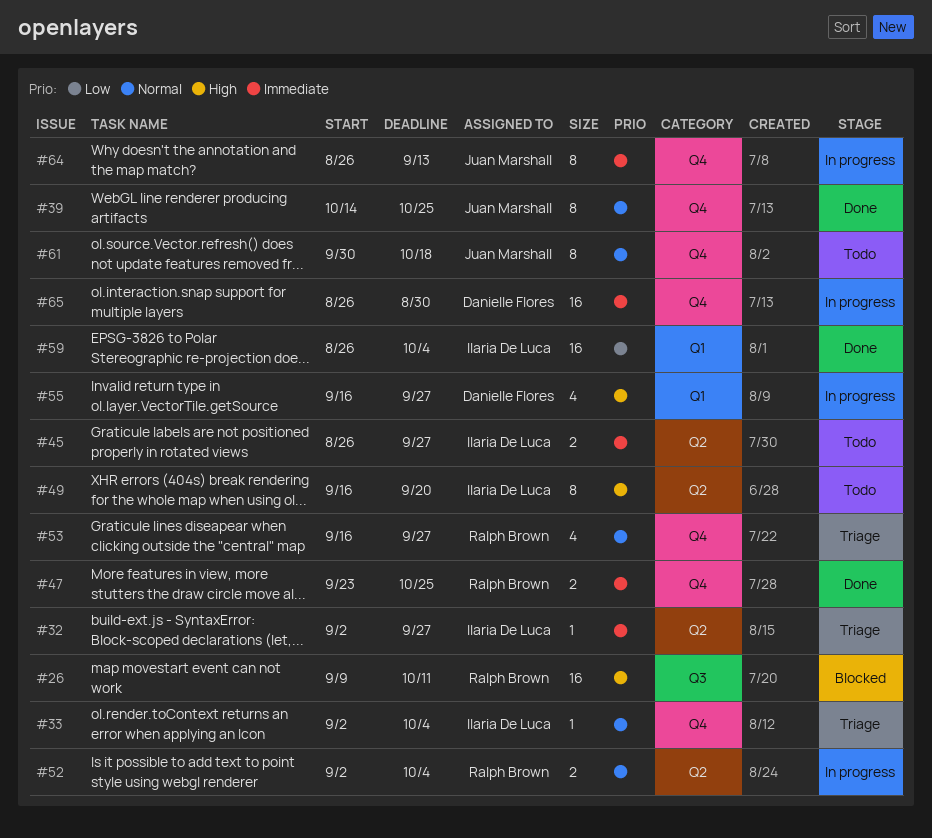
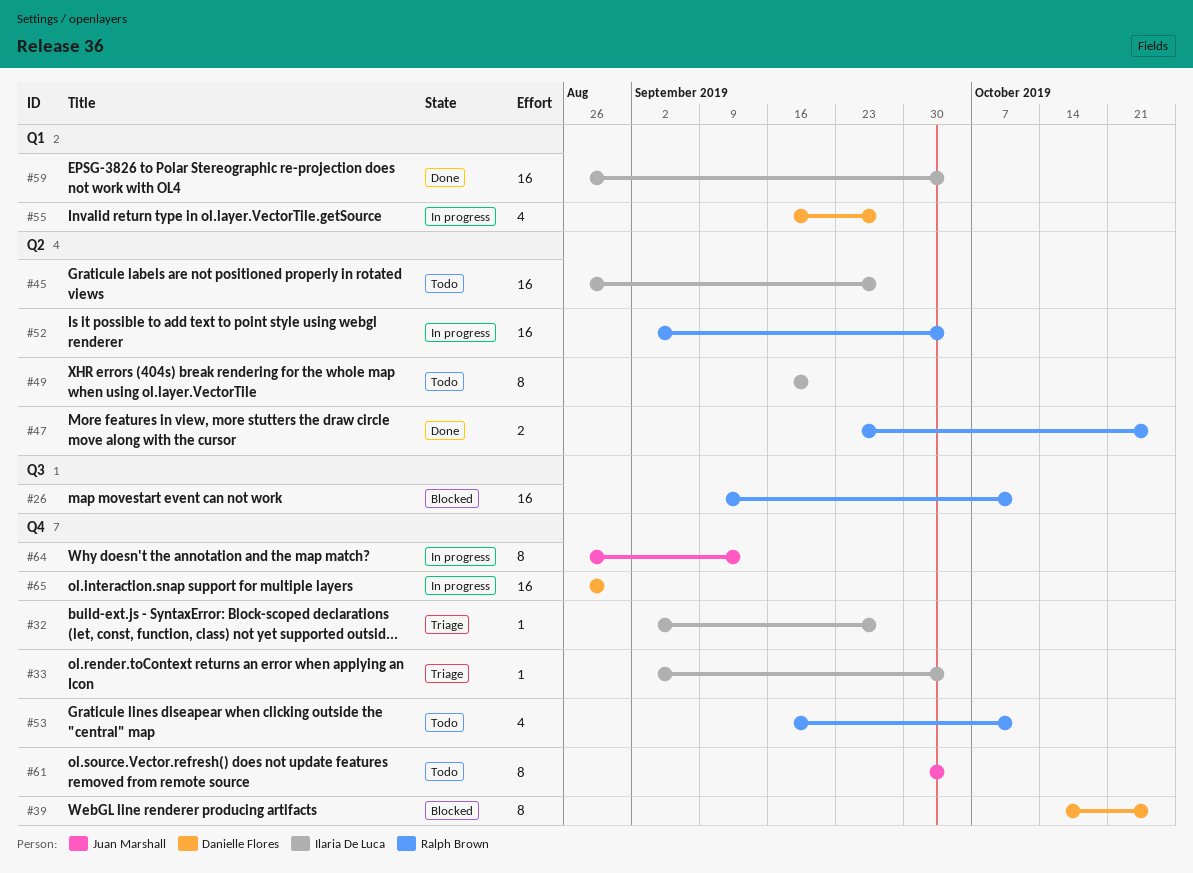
#32, label: Q2 -> Q4
#39, status: Done -> Blocked
#39, owner: Juan Marshall -> Danielle Flores
#45, estimate: 2 -> 16
#47, label: Q4 -> Q2
#52, estimate: 2 -> 16
#53, status: Triage -> Todo
#53, due: Sep 27 -> Oct 11
#61, due: Oct 18 -> Oct 4

